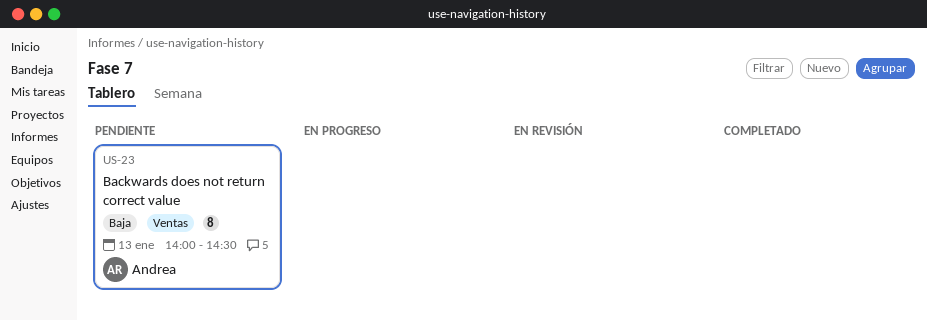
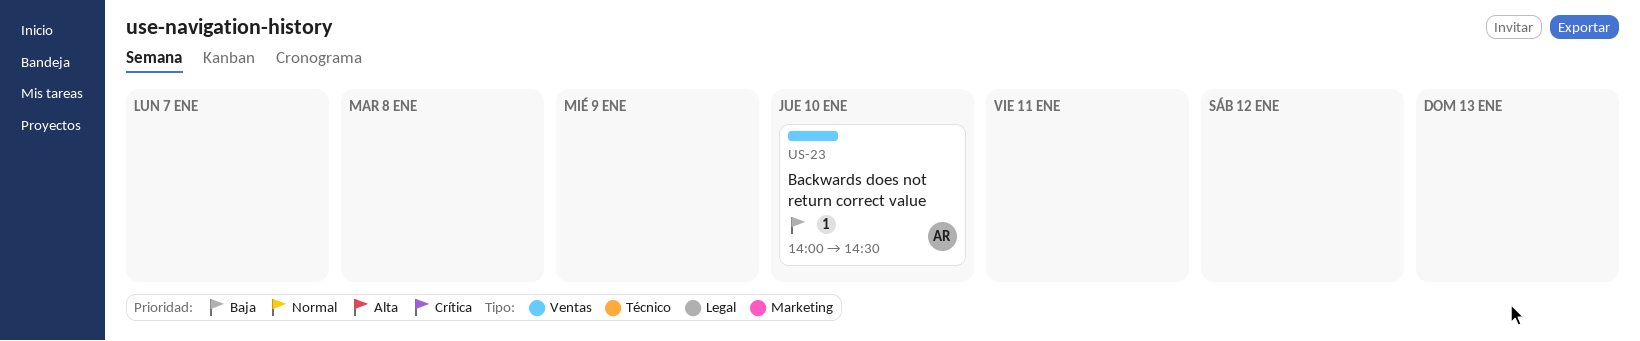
US-23, estimate: 8 -> 1
US-23, day: Jan 13 -> Jan 10

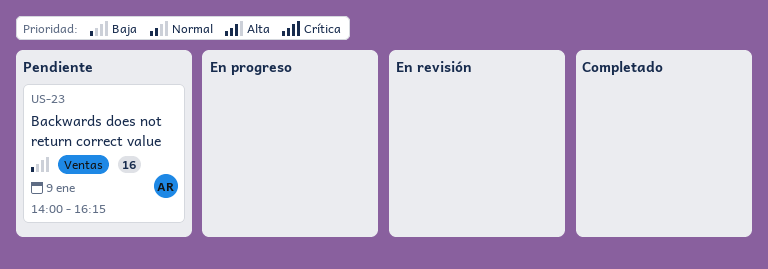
US-23, estimate: 1 -> 16
US-23, day: Jan 10 -> Jan 9
US-23, ends: 14:30 -> 16:15

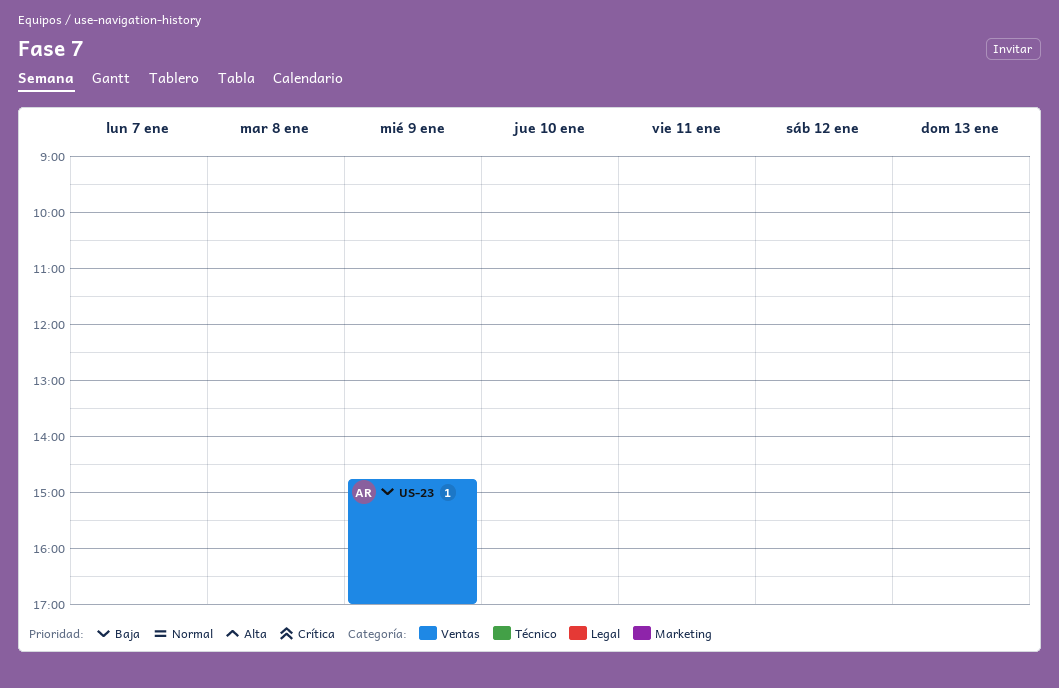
US-23, estimate: 16 -> 1
US-23, begins: 14:00 -> 14:45
US-23, ends: 16:15 -> 17:00

